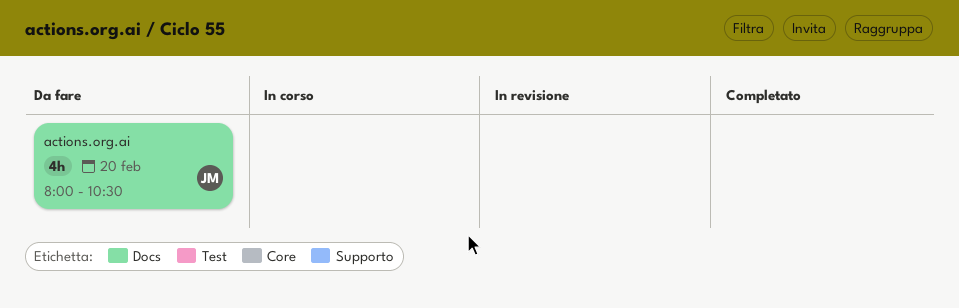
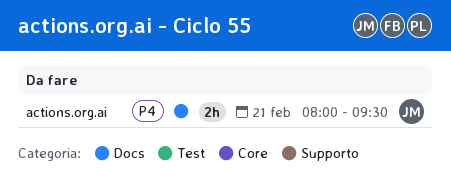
actions.org.ai, estimate: 4h -> 2h
actions.org.ai, day: Feb 20 -> Feb 21
actions.org.ai, ends: 10:30 -> 09:30

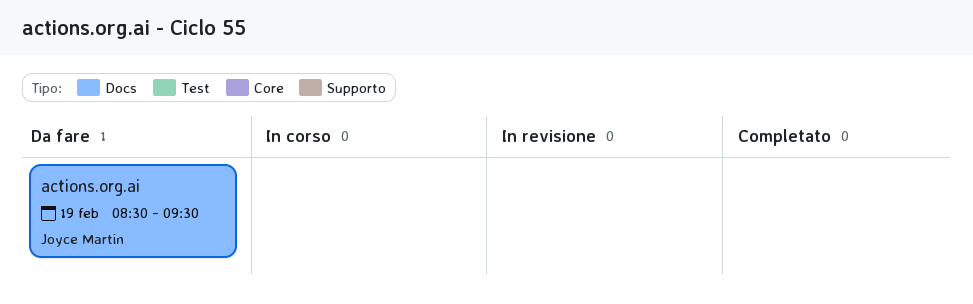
actions.org.ai, day: Feb 21 -> Feb 19
actions.org.ai, begins: 08:00 -> 08:30

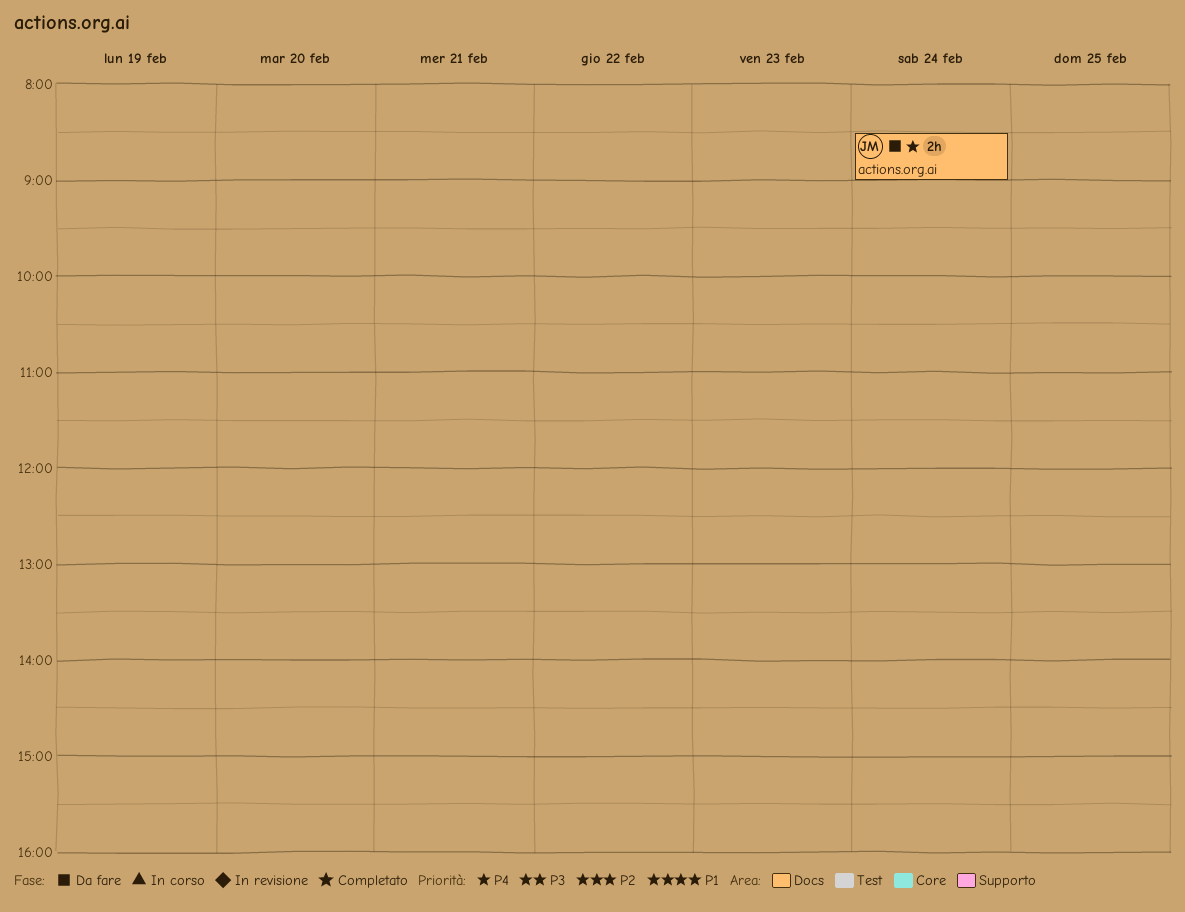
actions.org.ai, day: Feb 19 -> Feb 24
actions.org.ai, ends: 09:30 -> 09:00

